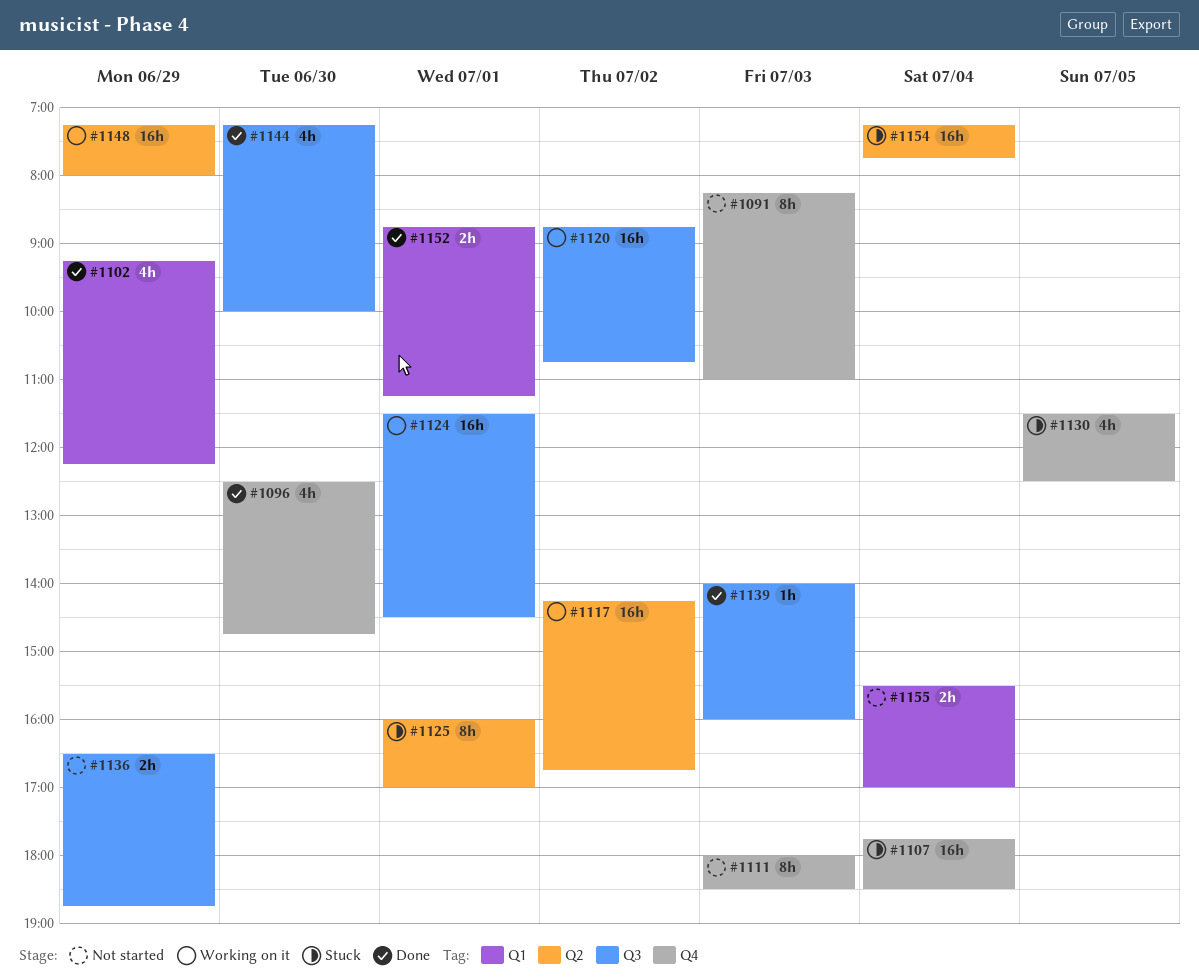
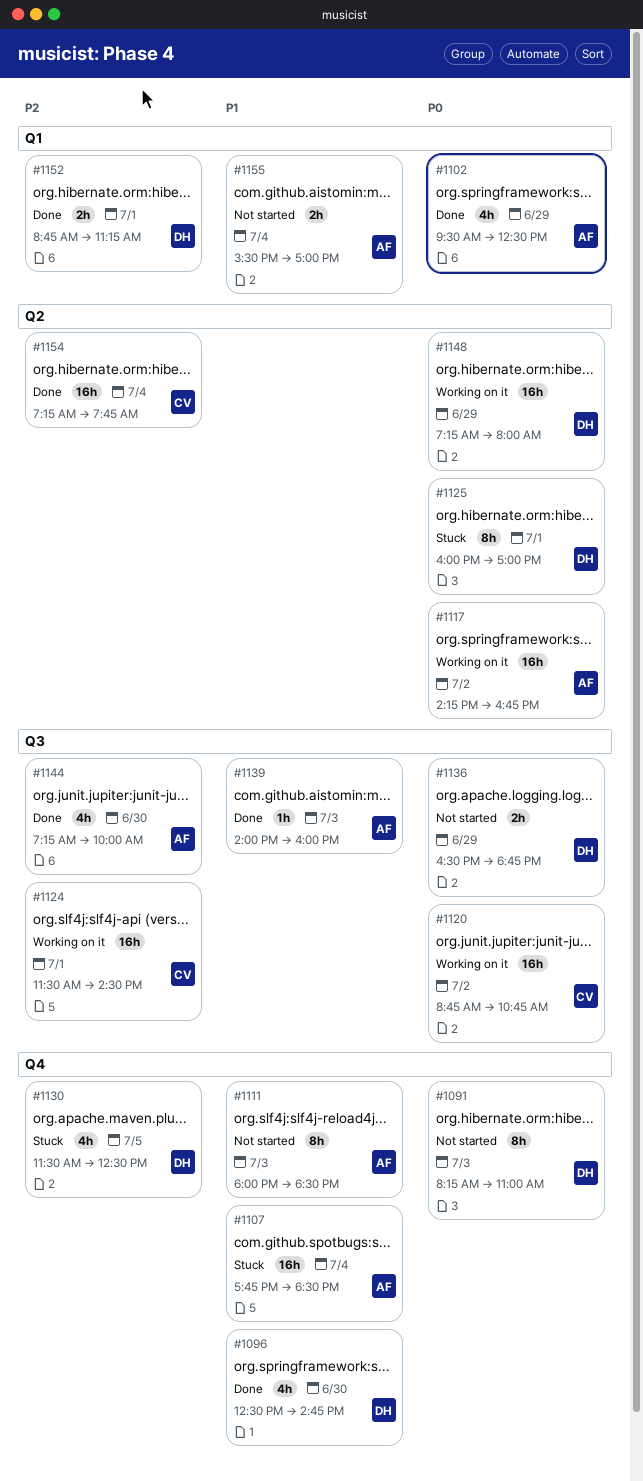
#1102, begins: 09:15 -> 09:30
#1102, ends: 12:15 -> 12:30
#1154, status: Stuck -> Done

